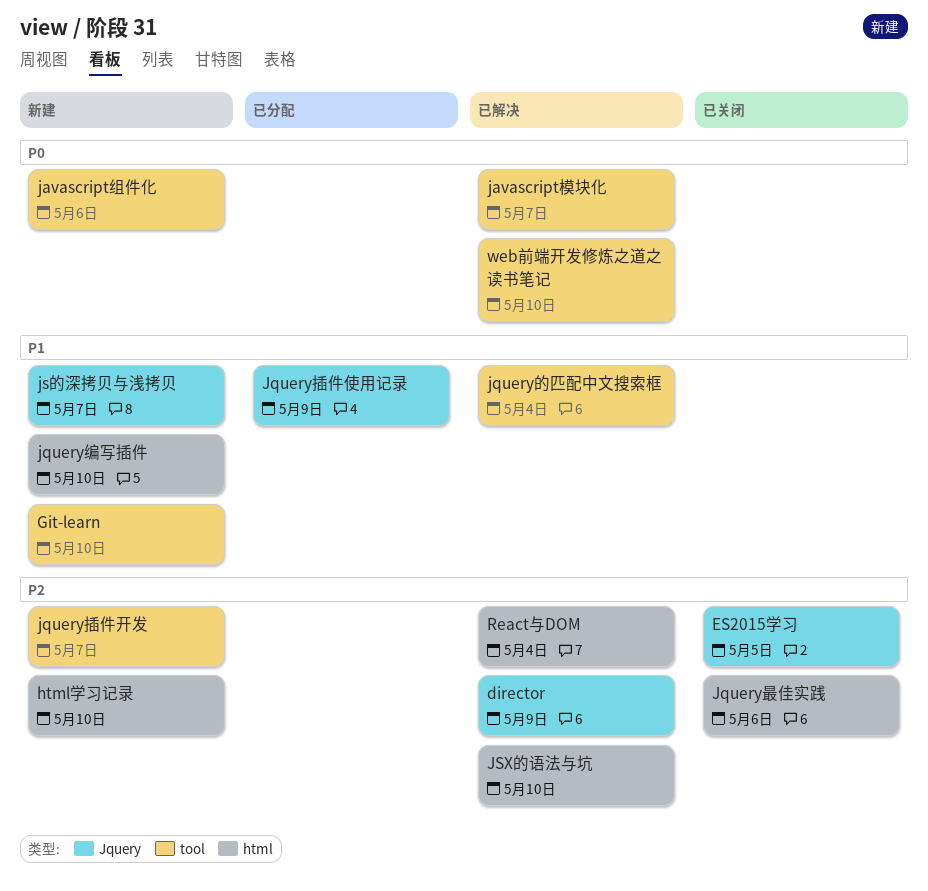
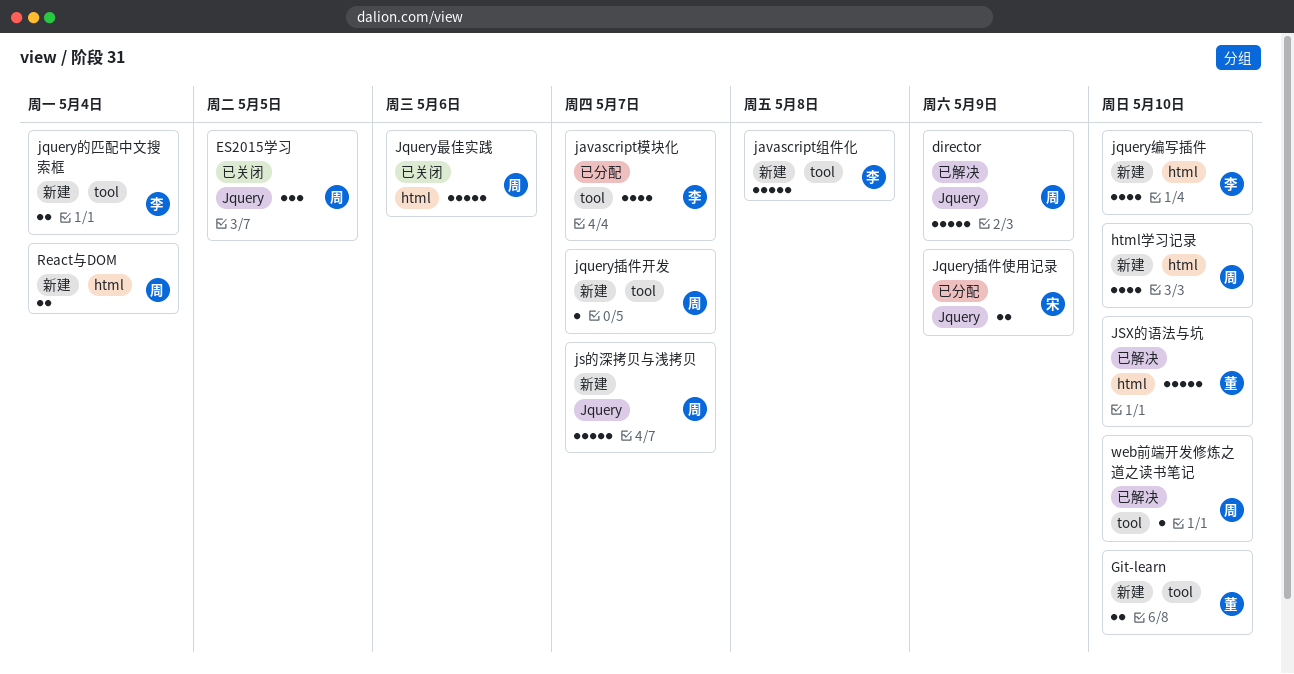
javascript模块化, status: 已解决 -> 已分配
javascript组件化, due: May 6 -> May 8
jquery的匹配中文搜索框, status: 已解决 -> 新建
React与DOM, status: 已解决 -> 新建

